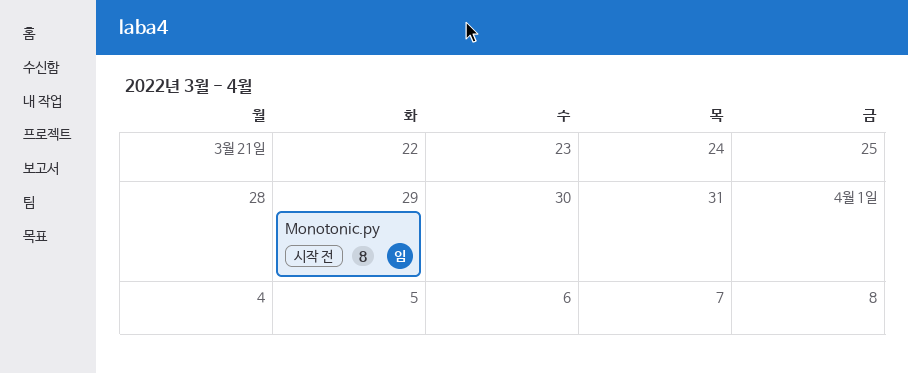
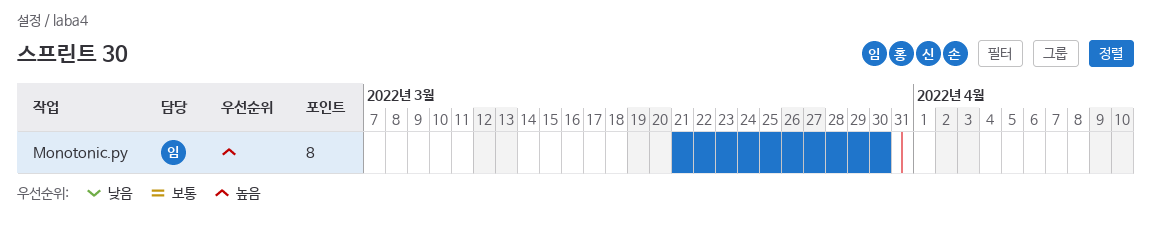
Monotonic.py, due: Mar 29 -> Mar 30

